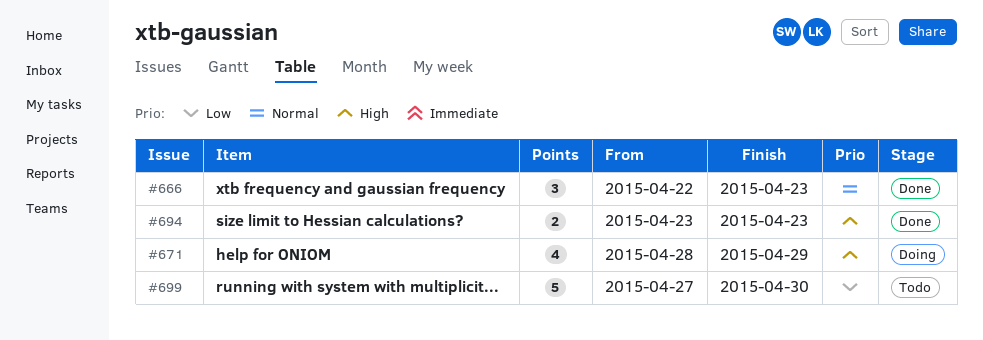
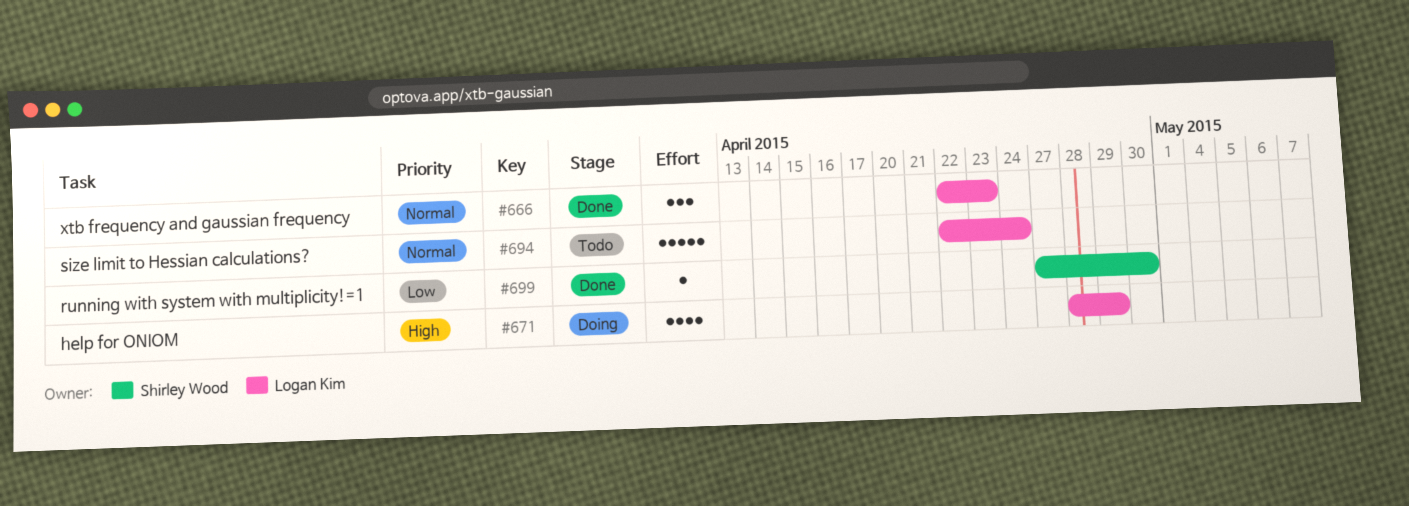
#694, status: Done -> Todo
#694, priority: High -> Normal
#694, estimate: 2 -> 5
#694, start: Apr 23 -> Apr 22
#694, due: Apr 23 -> Apr 24
#699, status: Todo -> Done
#699, estimate: 5 -> 1

